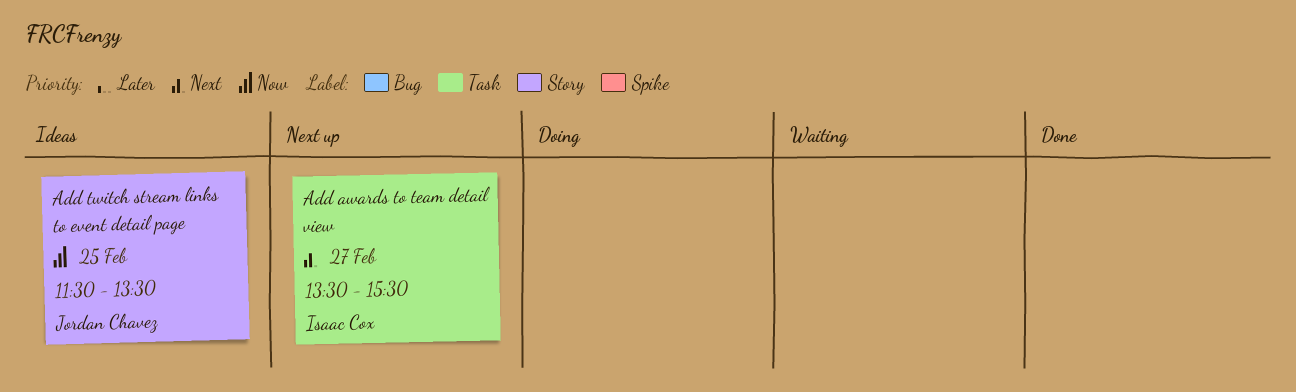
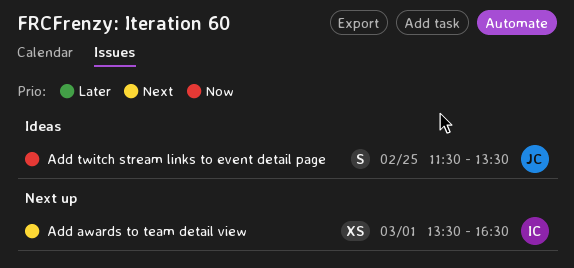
Add awards to team detail view, day: Feb 27 -> Mar 1
Add awards to team detail view, ends: 15:30 -> 16:30

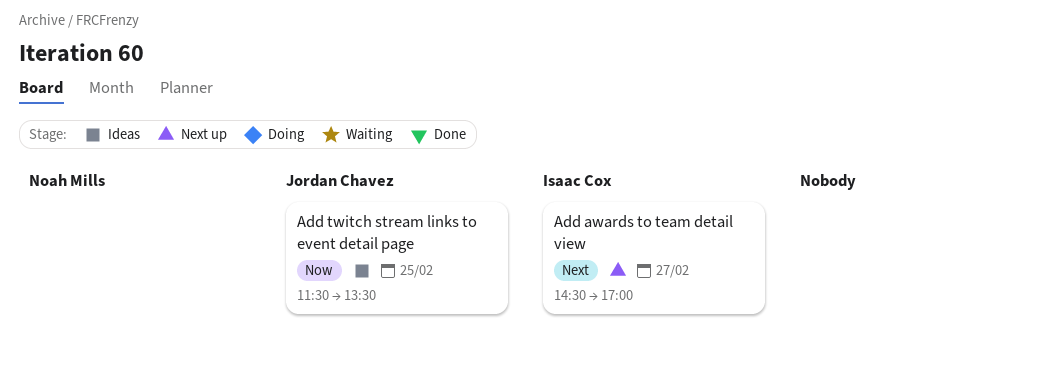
Add awards to team detail view, day: Mar 1 -> Feb 27
Add awards to team detail view, begins: 13:30 -> 14:30
Add awards to team detail view, ends: 16:30 -> 17:00

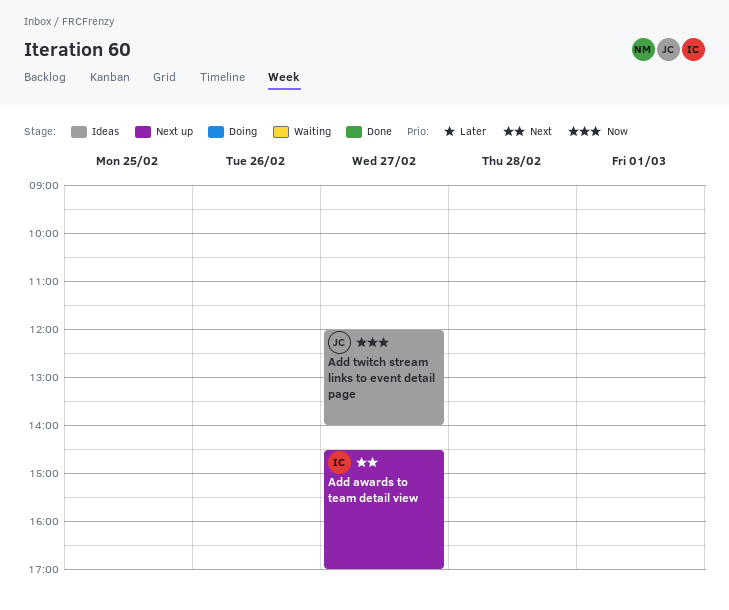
Add twitch stream links to event detail page, day: Feb 25 -> Feb 27
Add twitch stream links to event detail page, begins: 11:30 -> 12:00
Add twitch stream links to event detail page, ends: 13:30 -> 14:00

